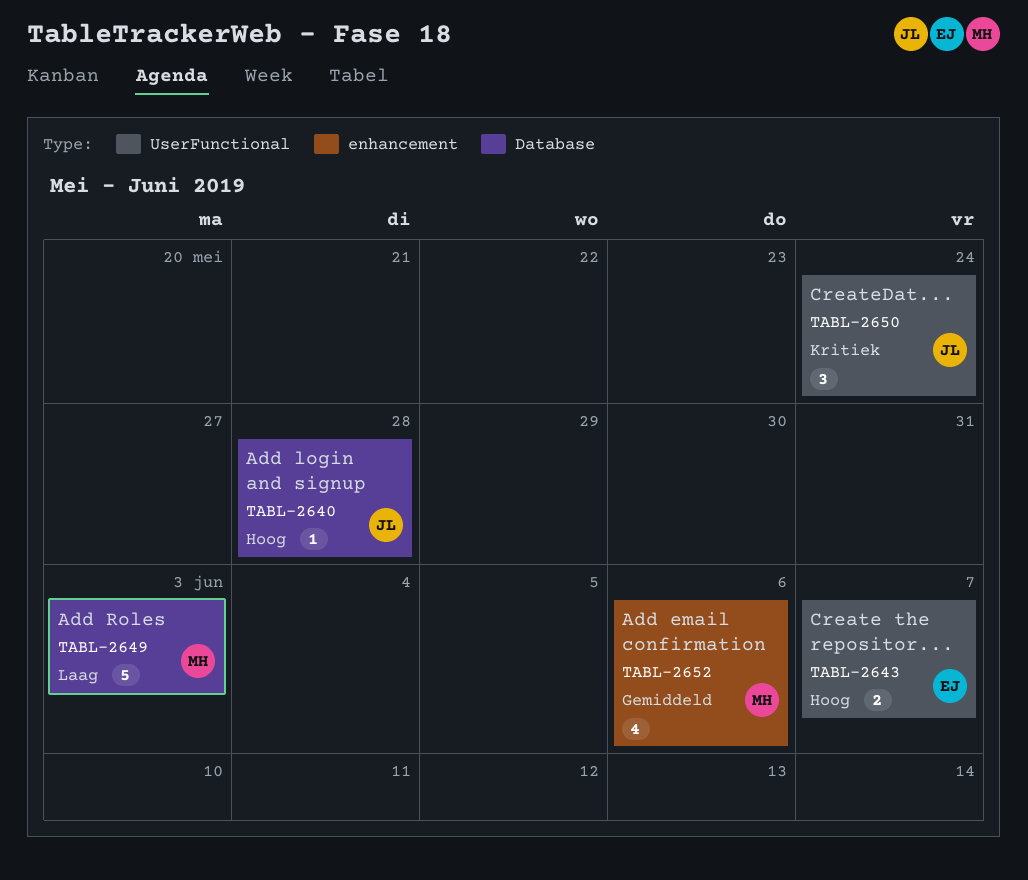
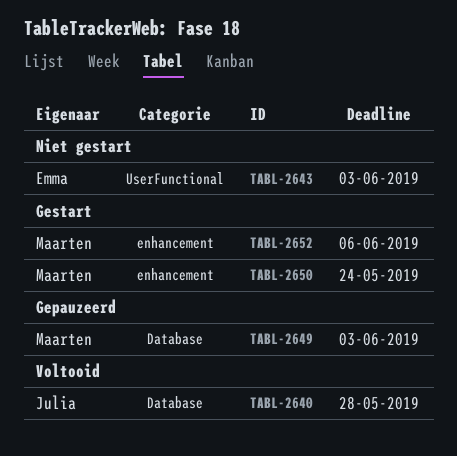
TABL-2643, due: Jun 7 -> Jun 3
TABL-2650, owner: Julia -> Maarten
TABL-2650, label: UserFunctional -> enhancement

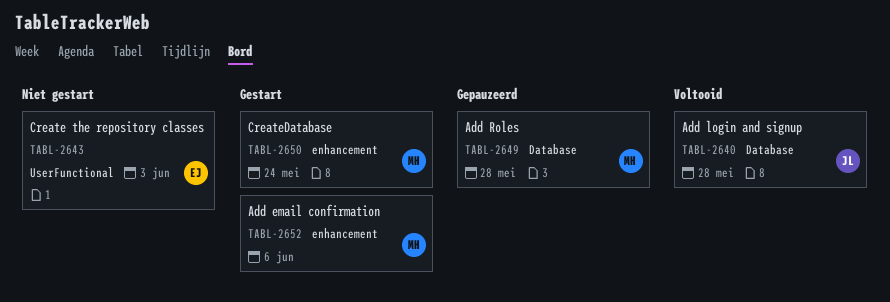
TABL-2649, due: Jun 3 -> May 28

